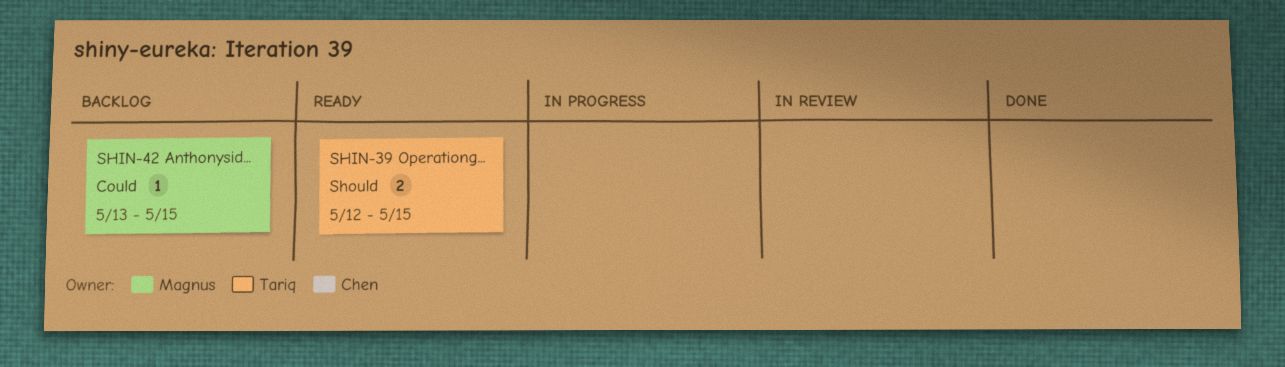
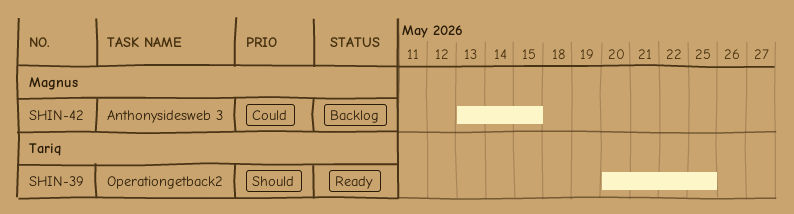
SHIN-39, start: May 12 -> May 20
SHIN-39, due: May 15 -> May 25

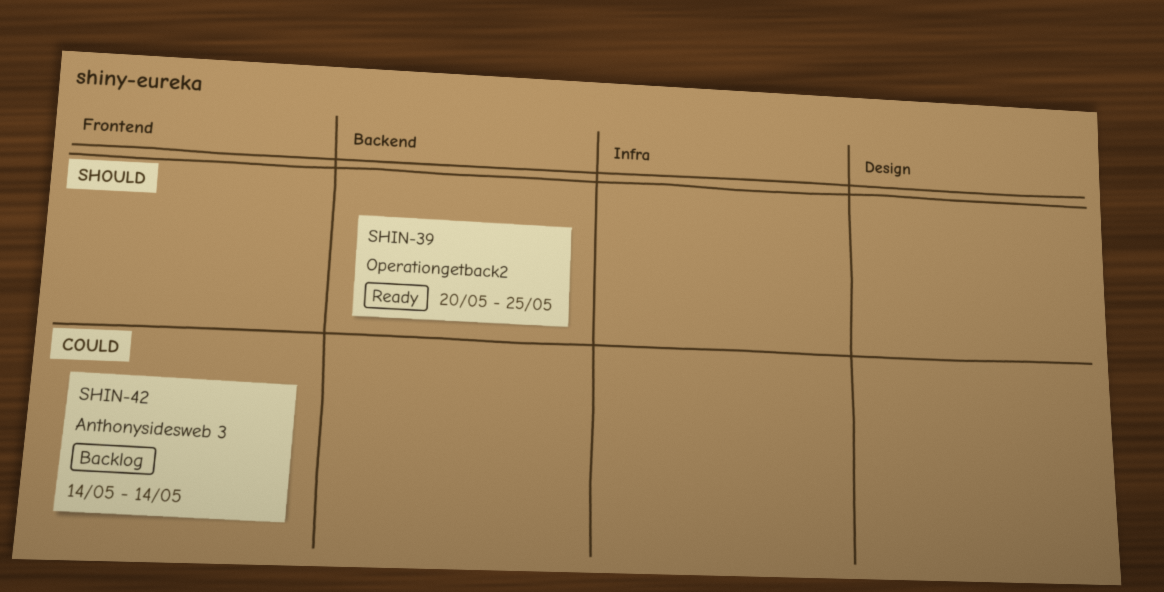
SHIN-42, start: May 13 -> May 14
SHIN-42, due: May 15 -> May 14

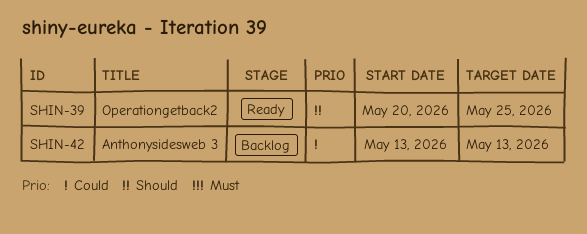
SHIN-42, start: May 14 -> May 13
SHIN-42, due: May 14 -> May 13

